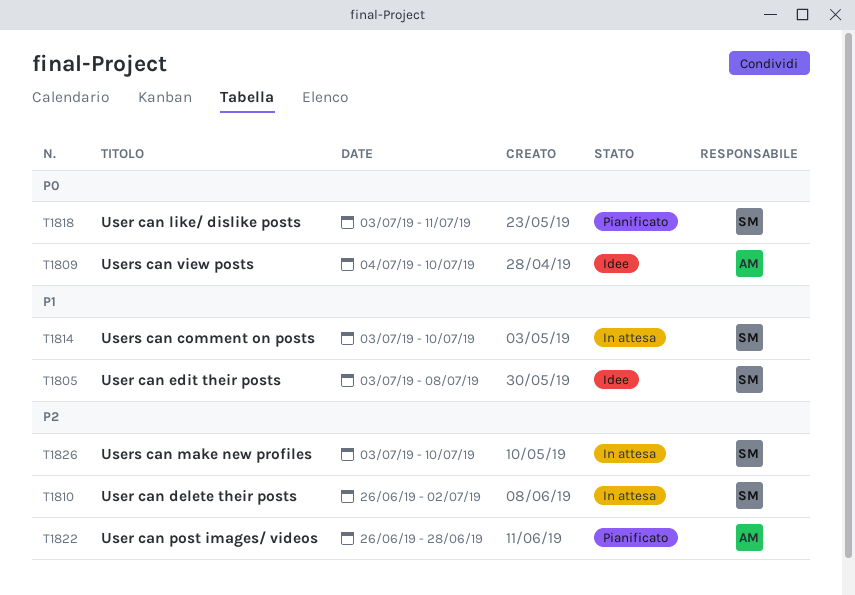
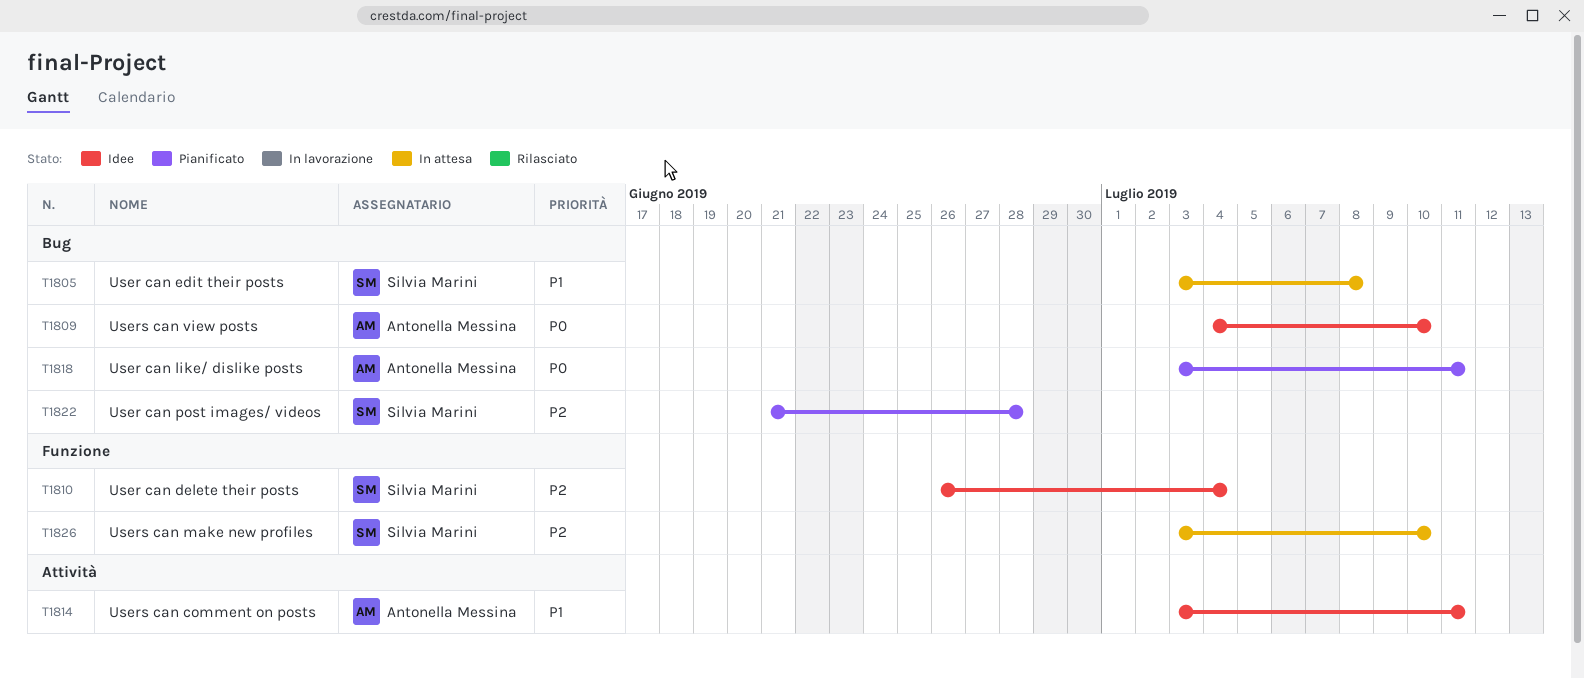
T1805, status: Idee -> In attesa
T1810, status: In attesa -> Idee
T1810, due: Jul 2 -> Jul 4
T1814, status: In attesa -> Idee
T1814, owner: Silvia Marini -> Antonella Messina
T1814, due: Jul 10 -> Jul 11
T1818, owner: Silvia Marini -> Antonella Messina
T1822, owner: Antonella Messina -> Silvia Marini
T1822, start: Jun 26 -> Jun 21

